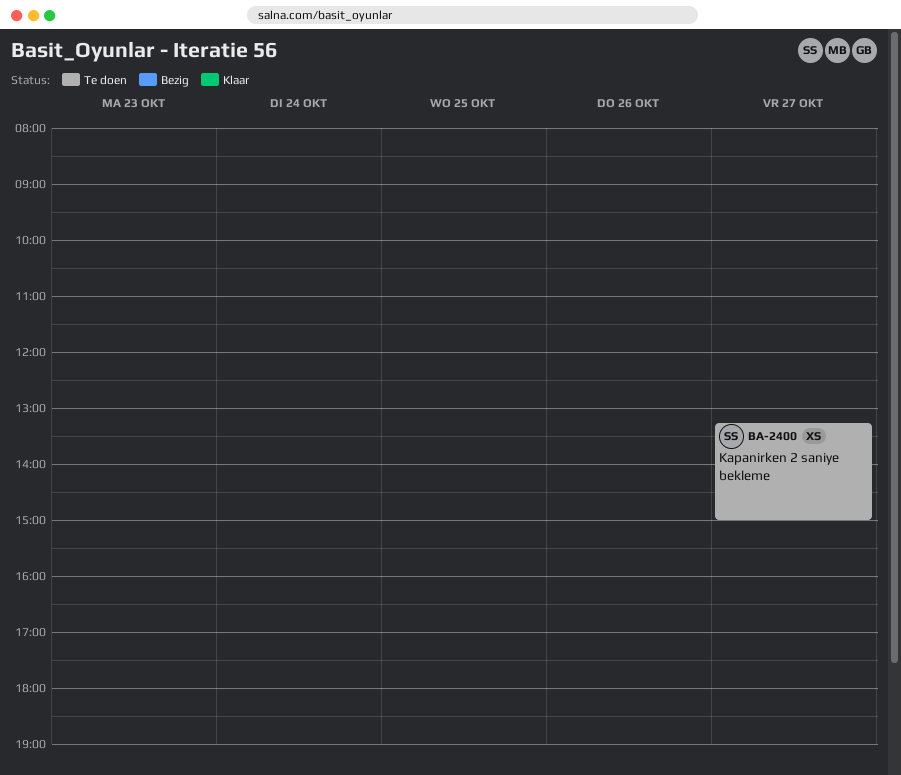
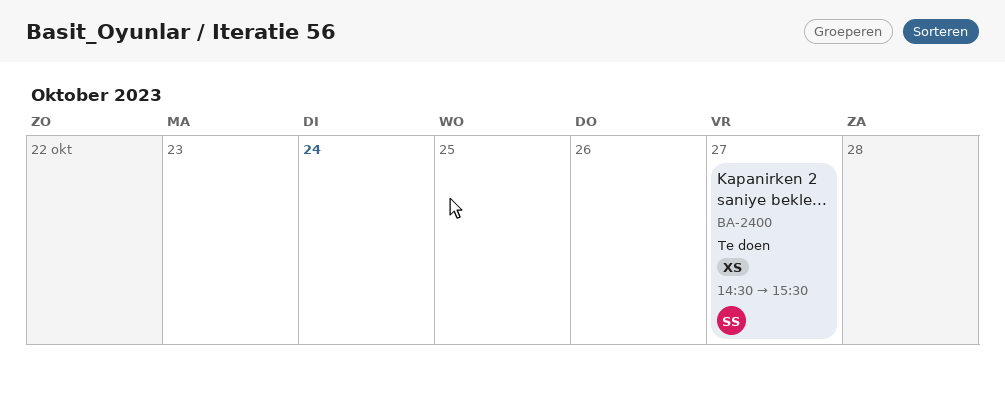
BA-2400, begins: 13:15 -> 14:30
BA-2400, ends: 15:00 -> 15:30

